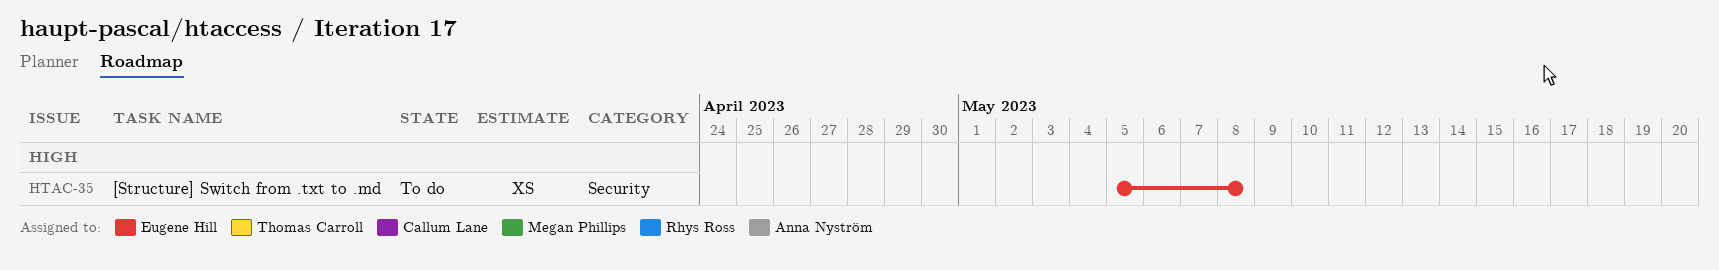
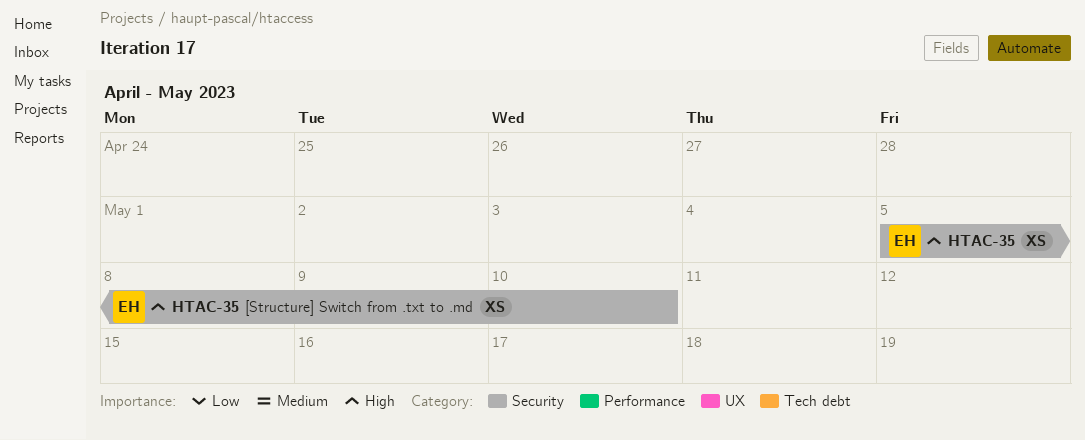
HTAC-35, due: May 8 -> May 10

